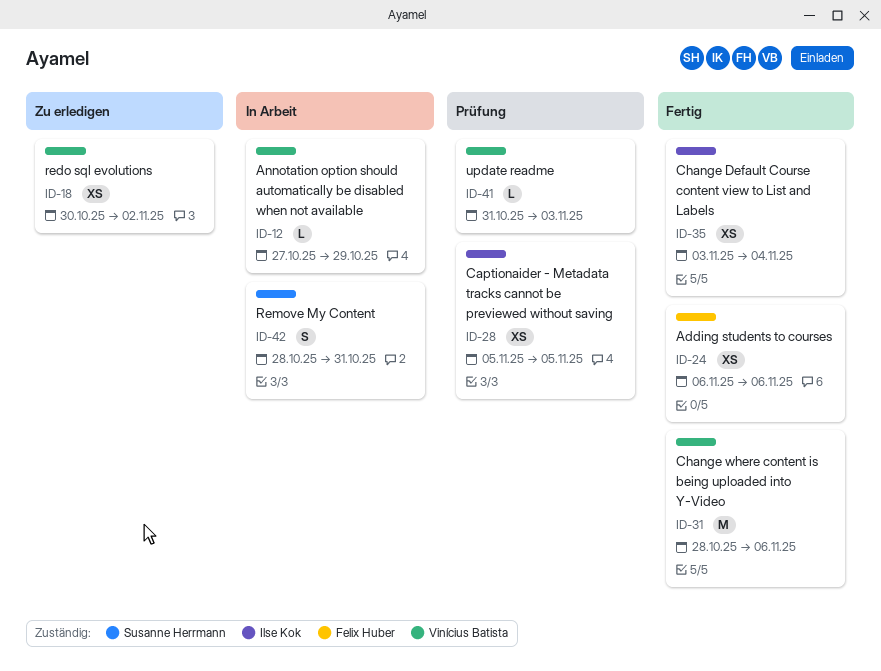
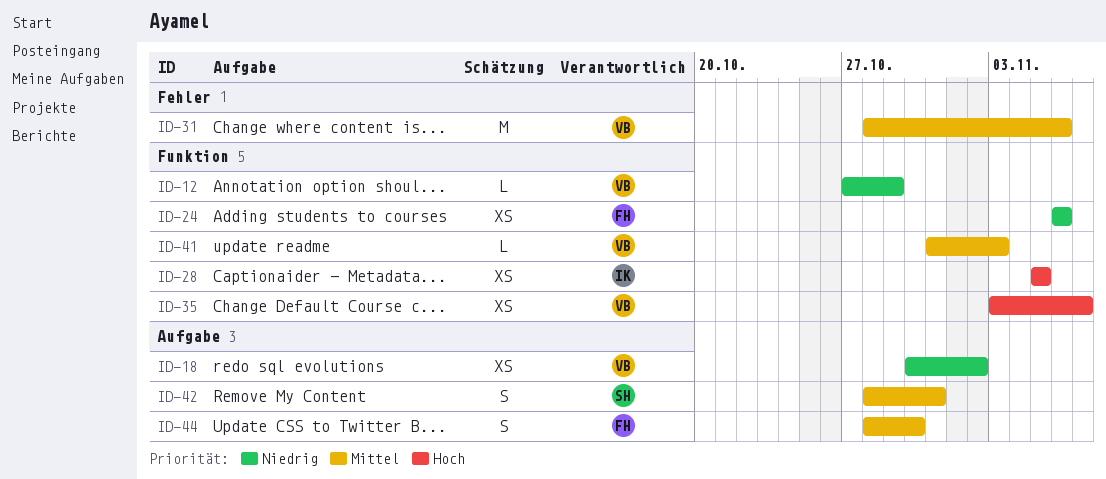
ID-35, owner: Ilse Kok -> Vinícius Batista
ID-35, due: Nov 4 -> Nov 7
ID-44: none -> present

